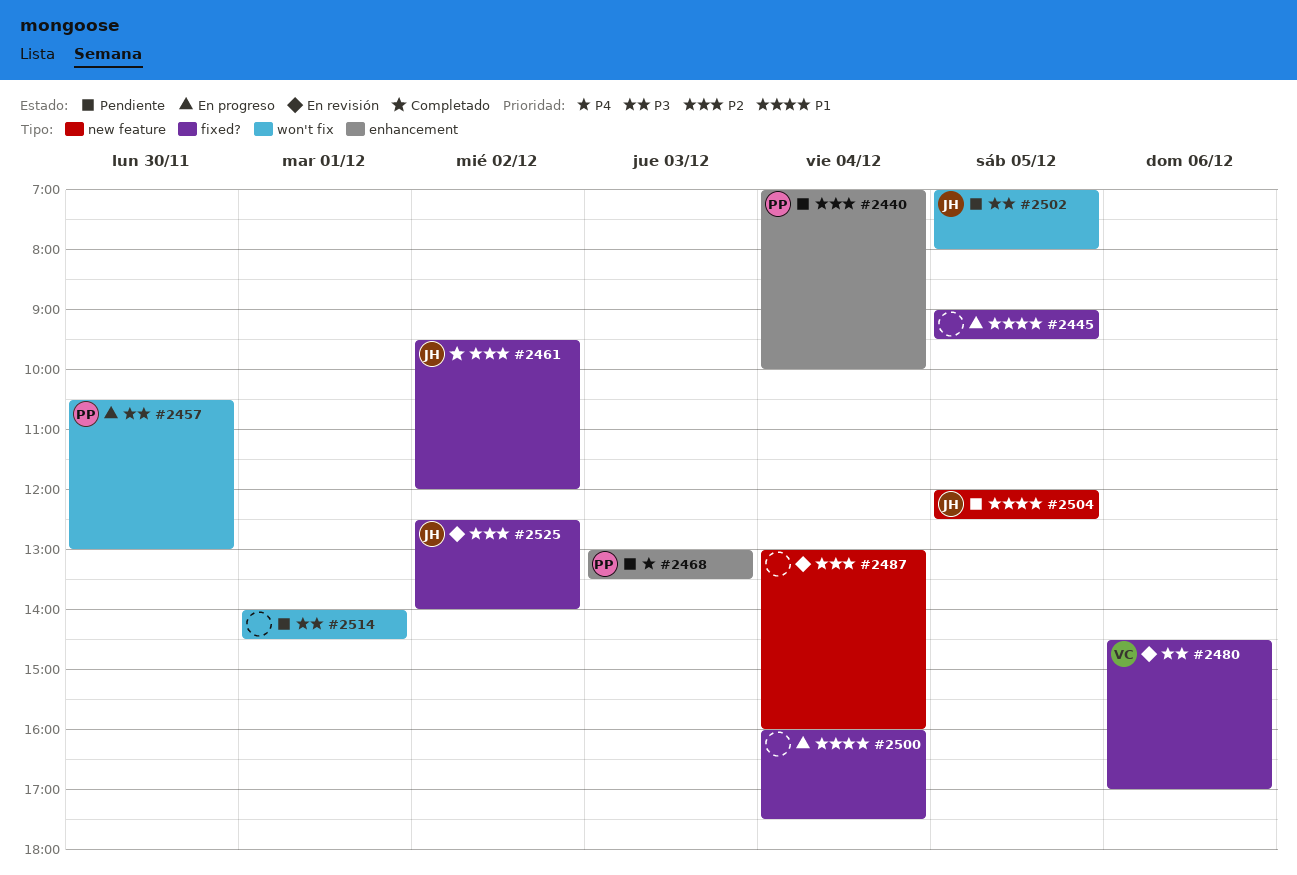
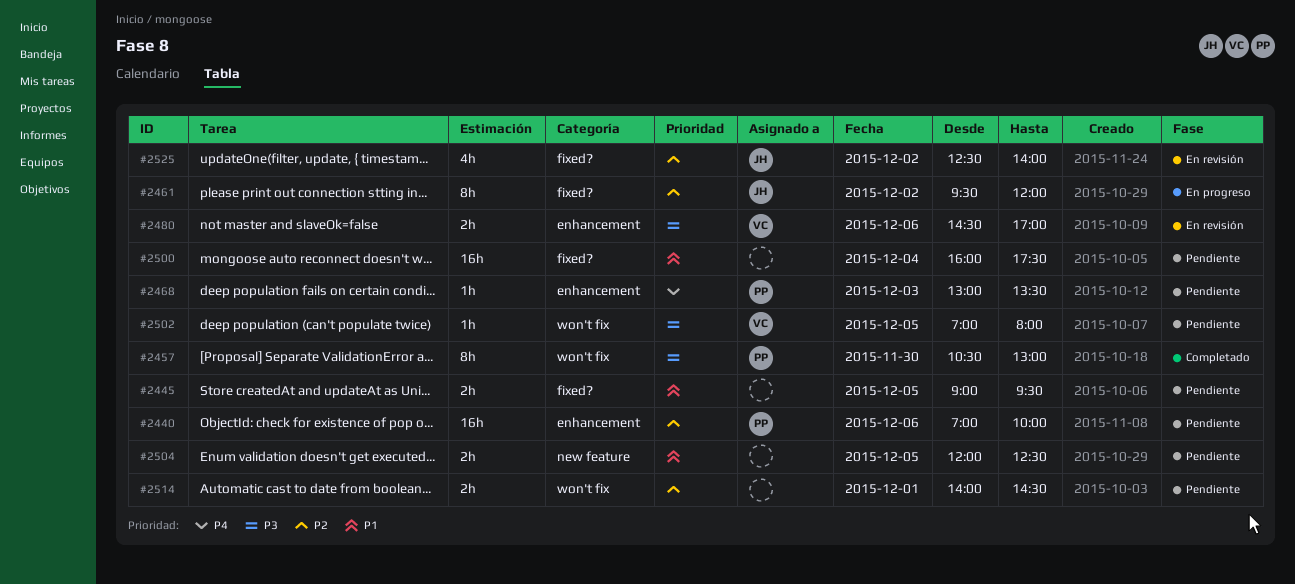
#2440, day: Dec 4 -> Dec 6
#2445, status: En progreso -> Pendiente
#2457, status: En progreso -> Completado
#2461, status: Completado -> En progreso
#2480, label: fixed? -> enhancement
#2487: present -> none
#2500, status: En progreso -> Pendiente
#2502, owner: JH -> VC
#2504, owner: JH -> none
#2514, priority: P3 -> P2

